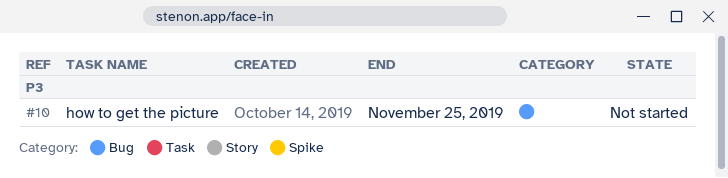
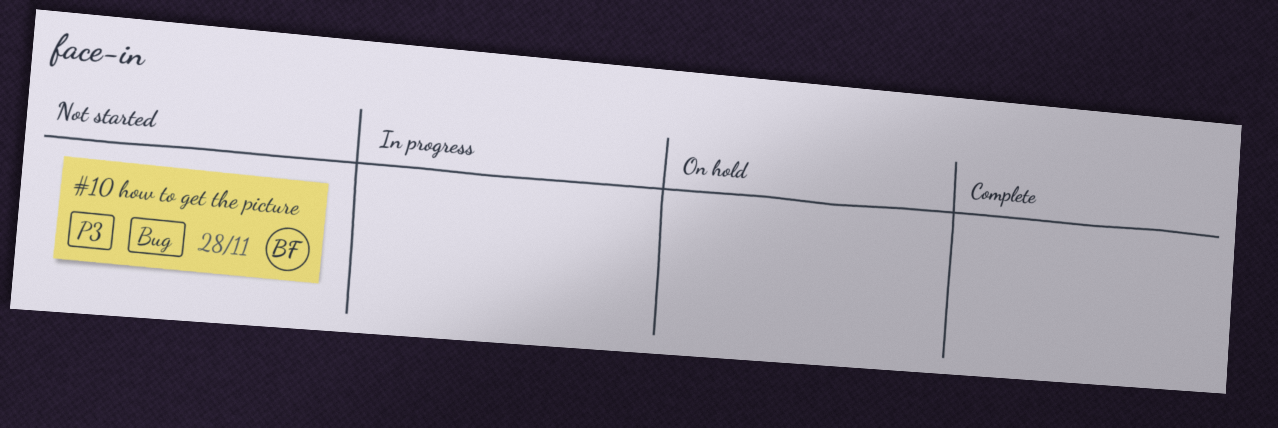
#10, due: Nov 25 -> Nov 28

